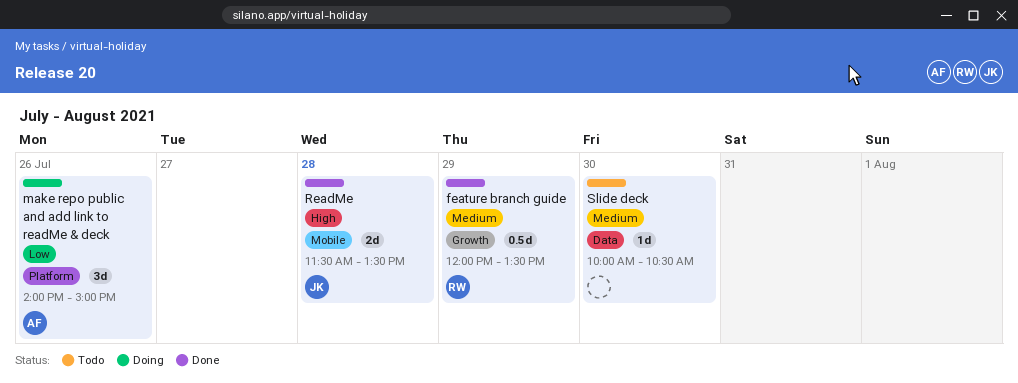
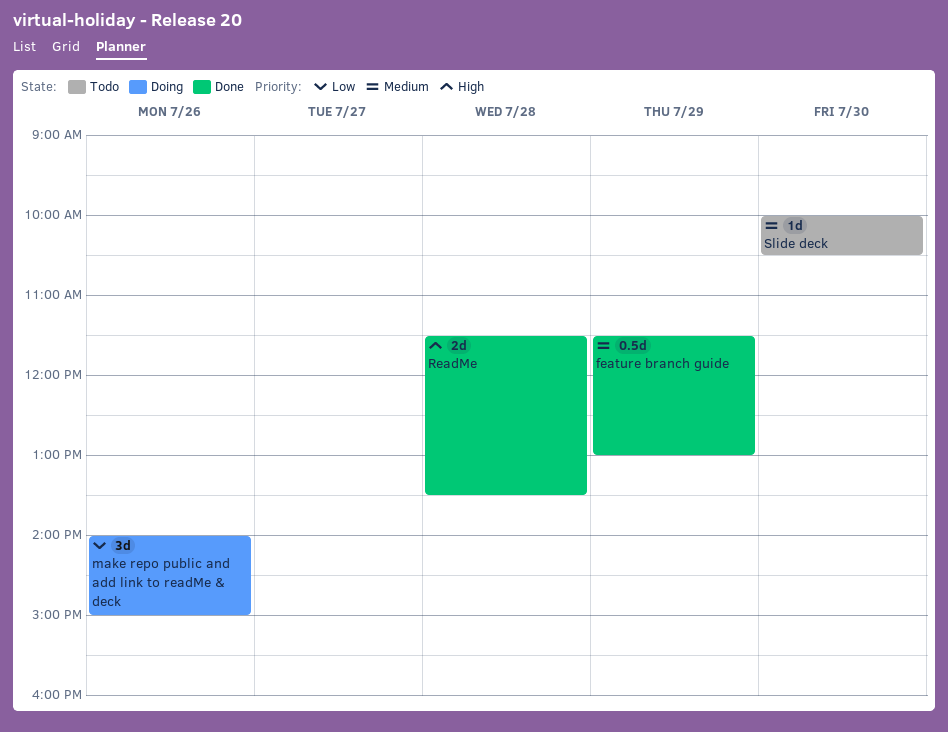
feature branch guide, begins: 12:00 -> 11:30
feature branch guide, ends: 13:30 -> 13:00

